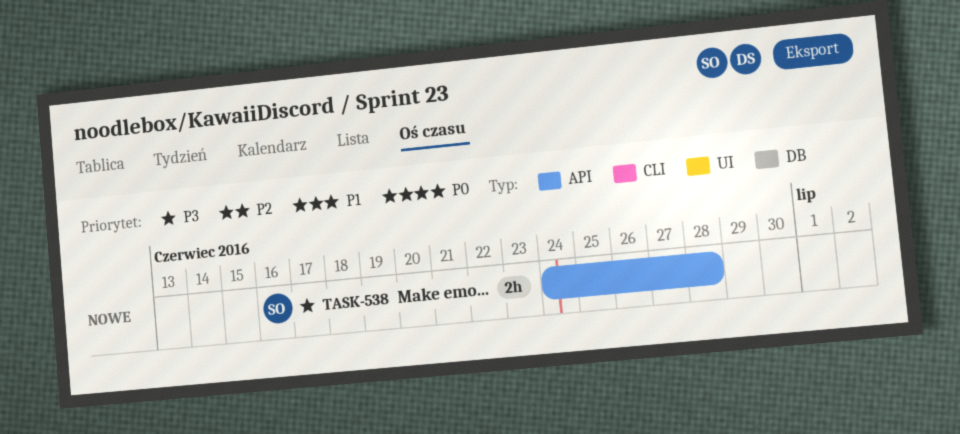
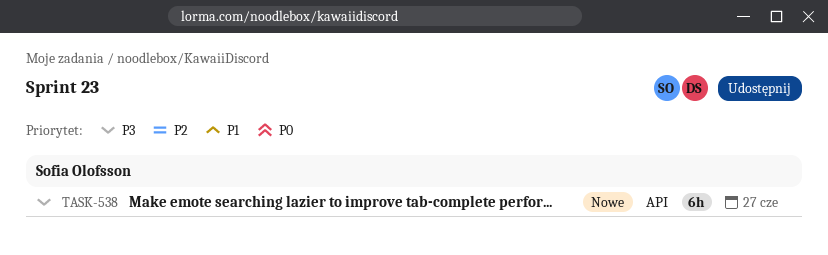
TASK-538, estimate: 2h -> 6h
TASK-538, due: Jun 28 -> Jun 27

